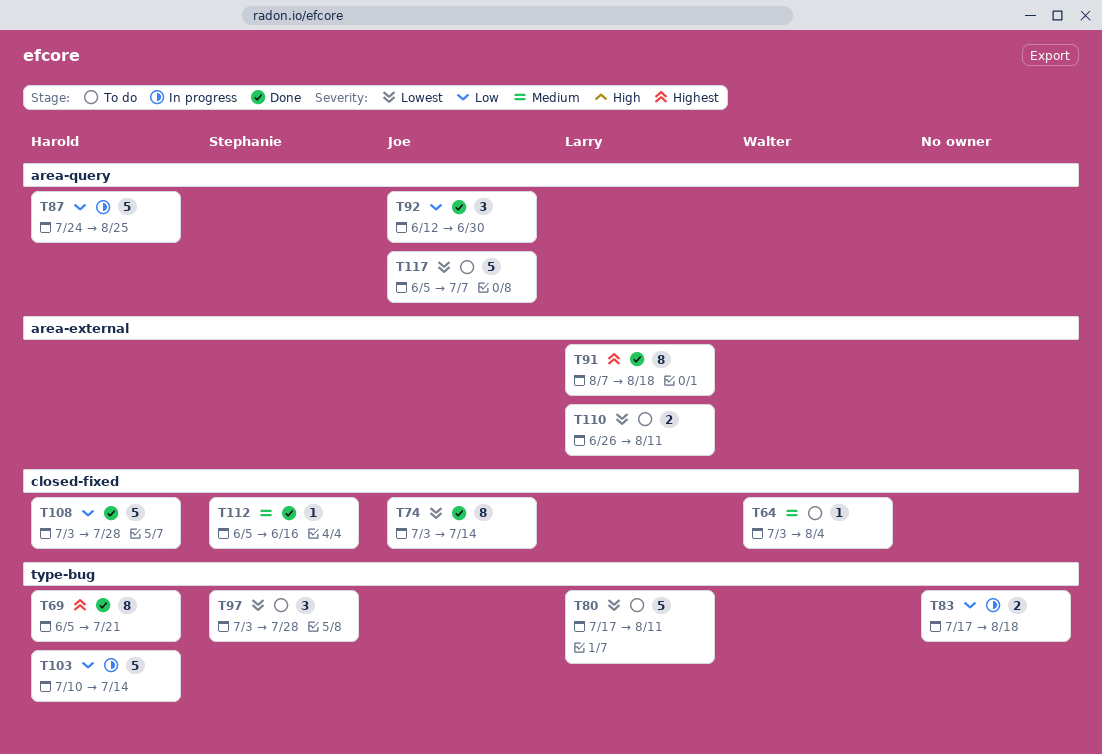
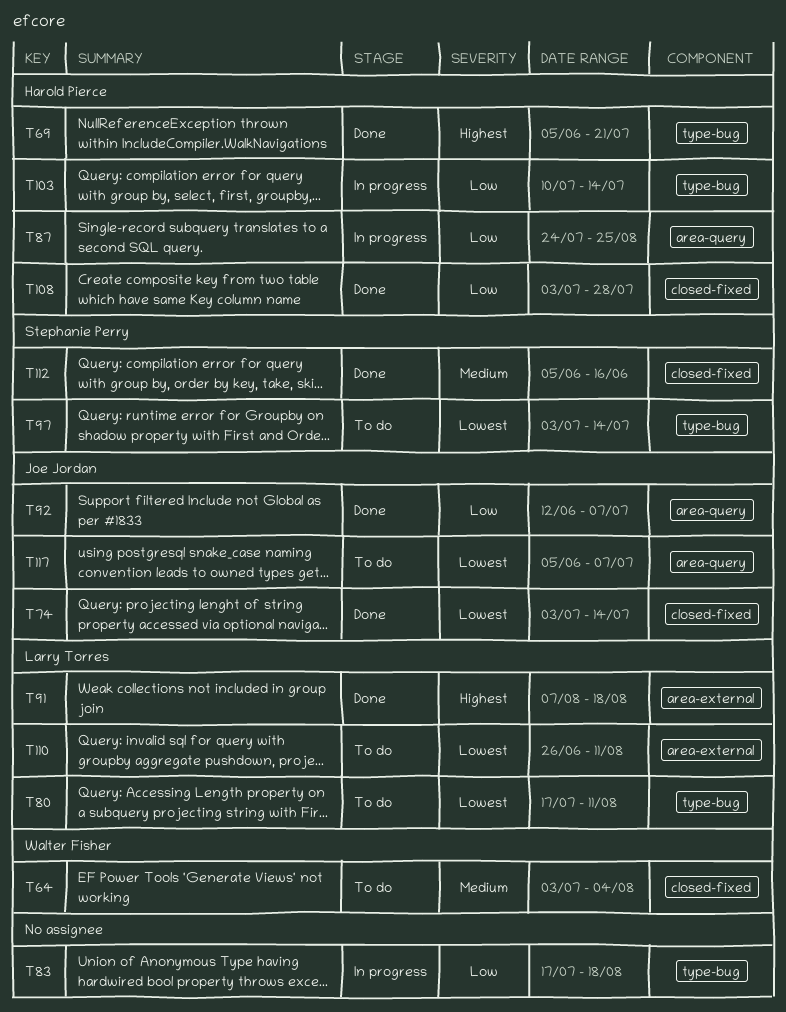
T92, due: Jun 30 -> Jul 7
T97, due: Jul 28 -> Jul 14

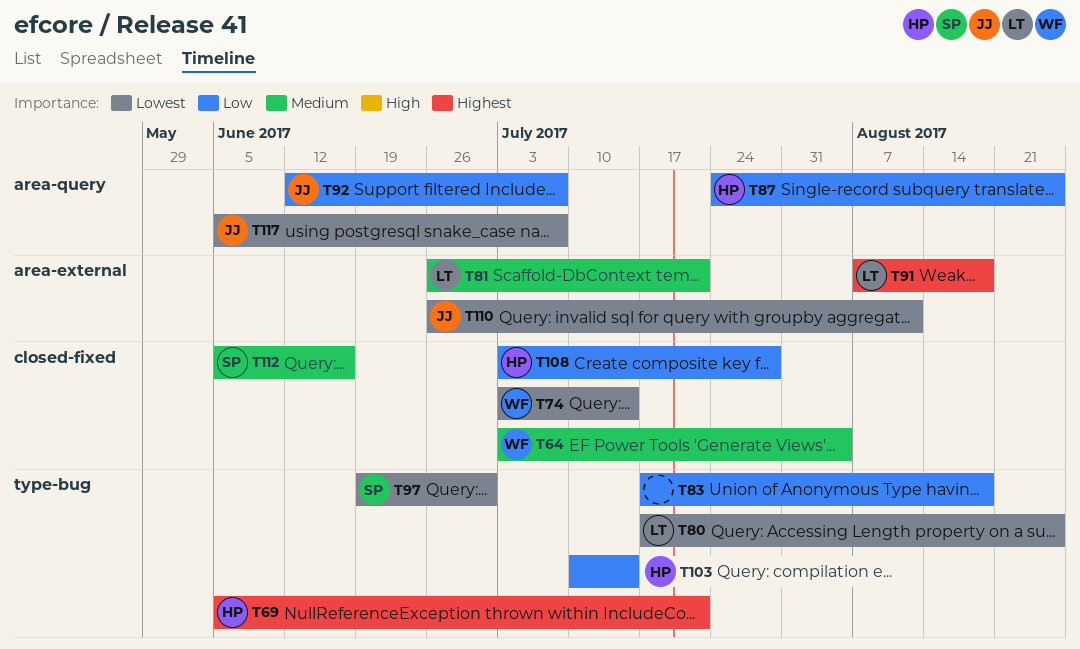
T74, owner: Joe Jordan -> Walter Fisher
T80, due: Aug 11 -> Aug 25
T81: none -> present
T97, start: Jul 3 -> Jun 19
T97, due: Jul 14 -> Jun 30
T110, owner: Larry Torres -> Joe Jordan

